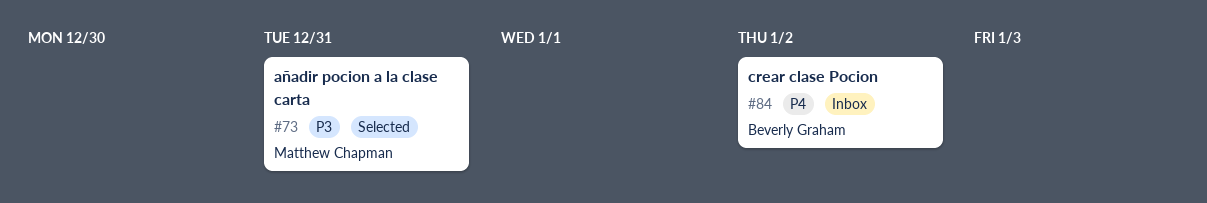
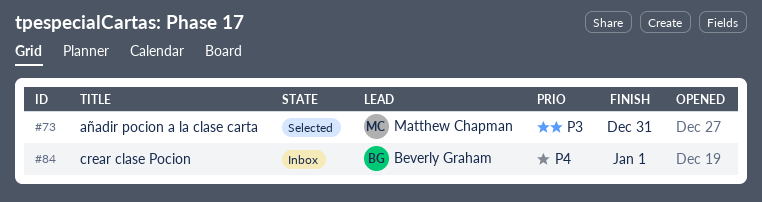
#84, due: Jan 2 -> Jan 1

